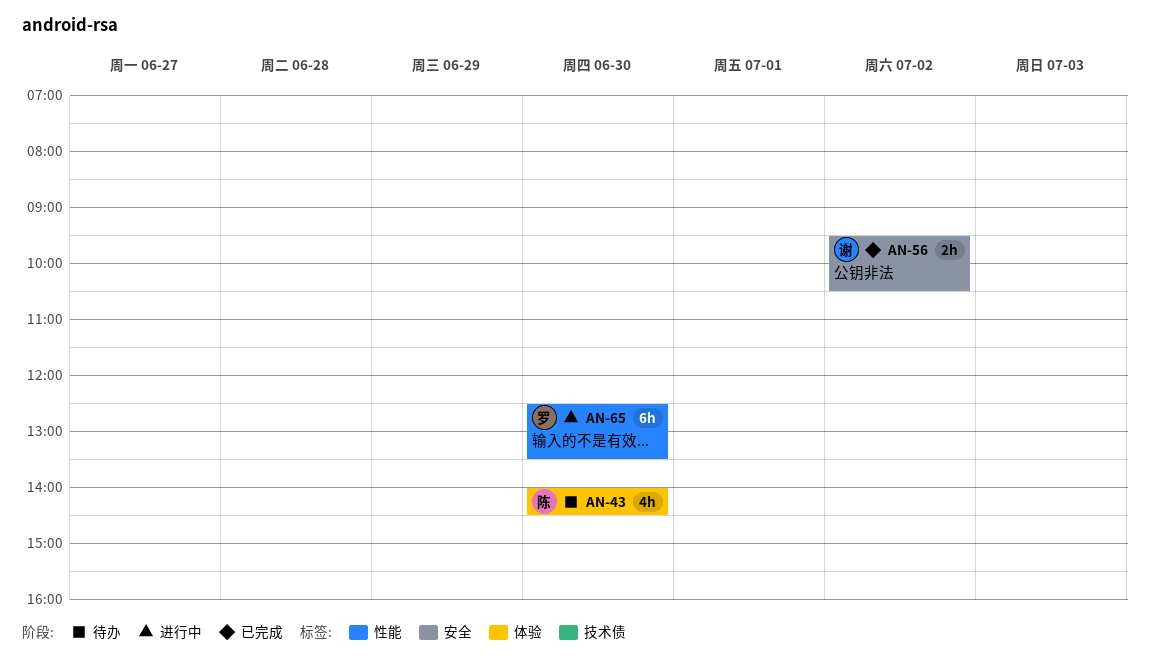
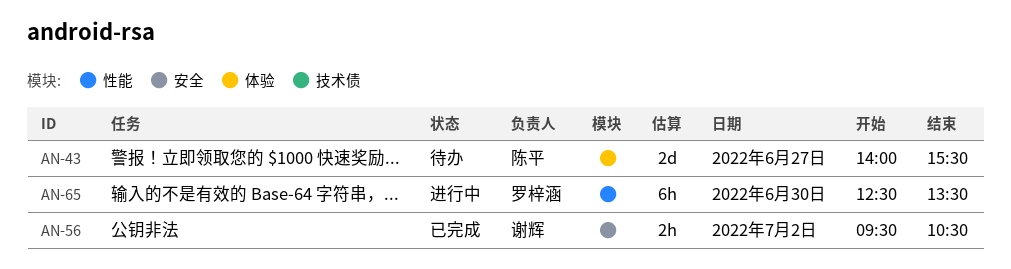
AN-43, estimate: 4h -> 2d
AN-43, day: Jun 30 -> Jun 27
AN-43, ends: 14:30 -> 15:30

